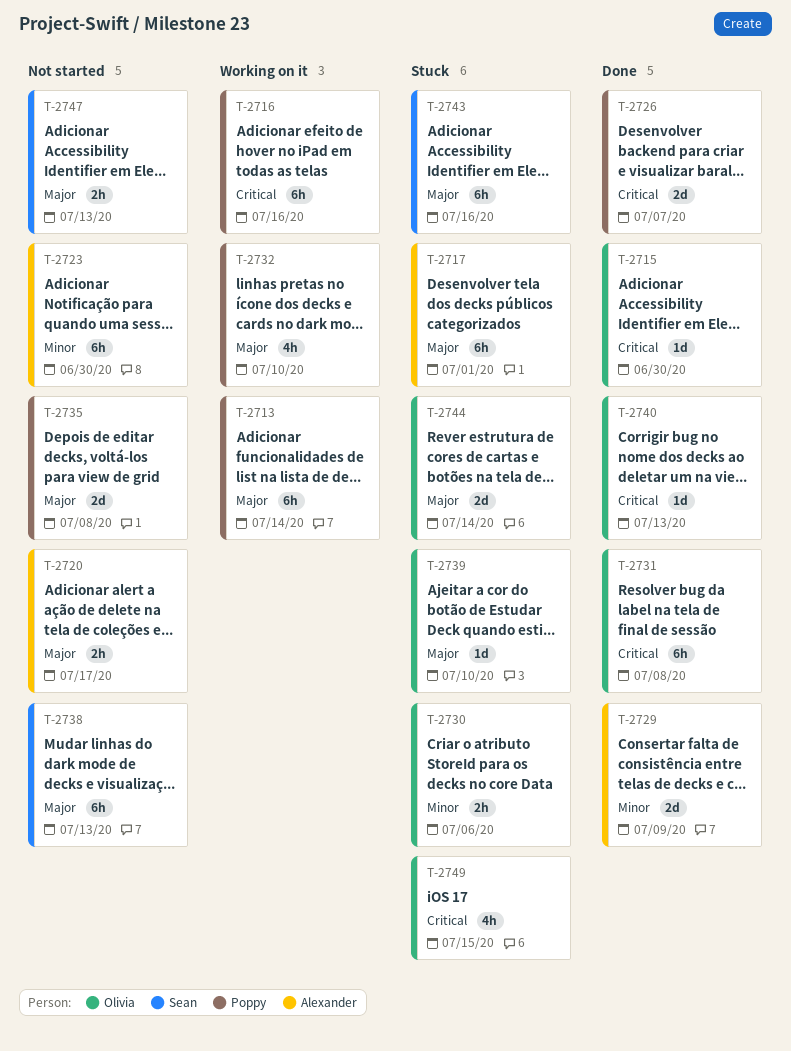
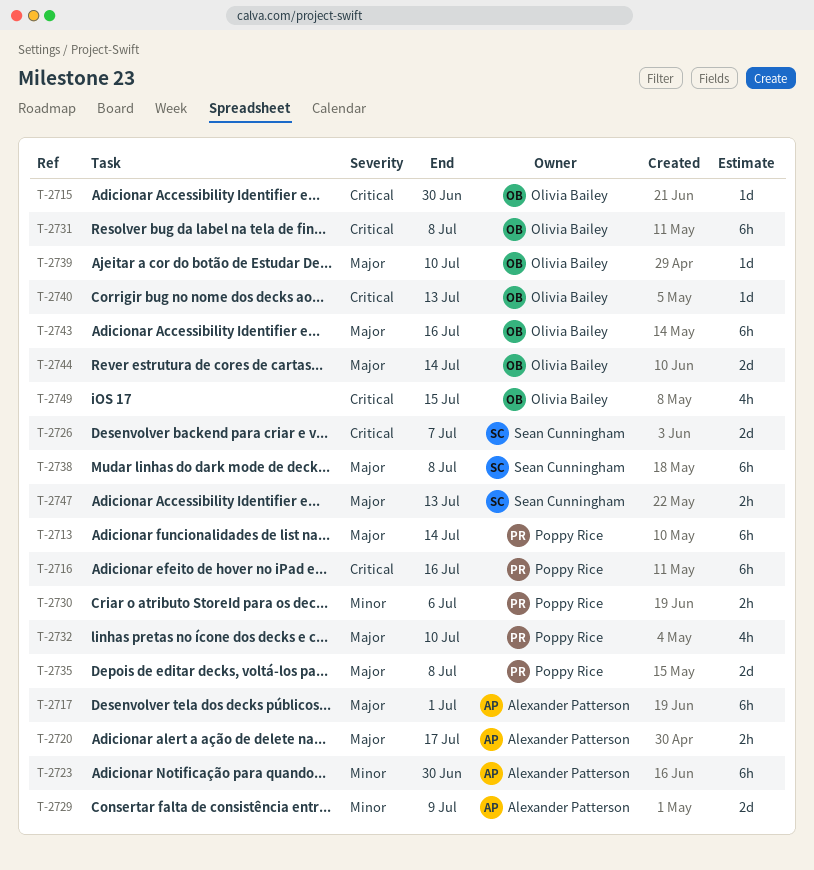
T-2726, owner: Poppy Rice -> Sean Cunningham
T-2730, owner: Olivia Bailey -> Poppy Rice
T-2738, due: Jul 13 -> Jul 8
T-2743, owner: Sean Cunningham -> Olivia Bailey

